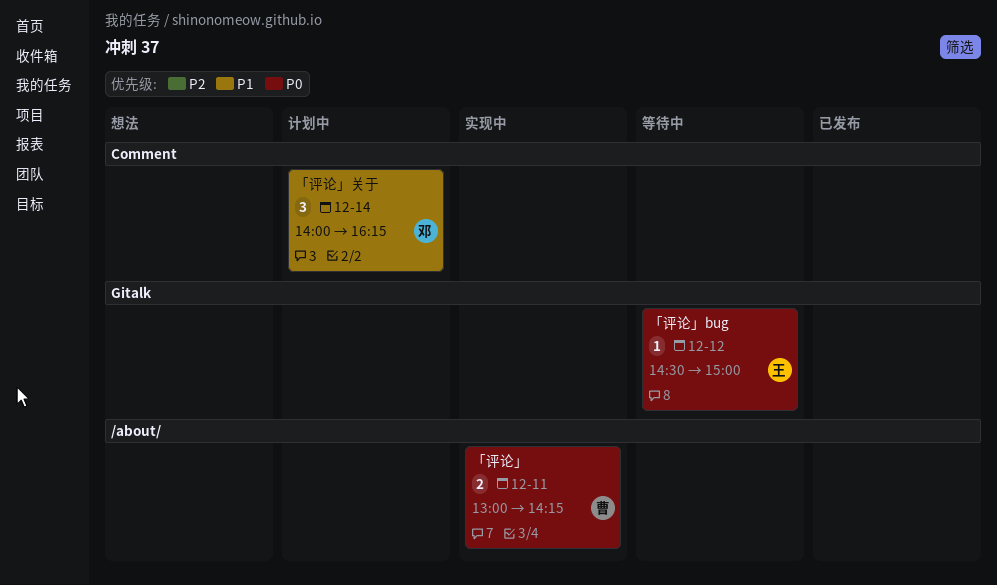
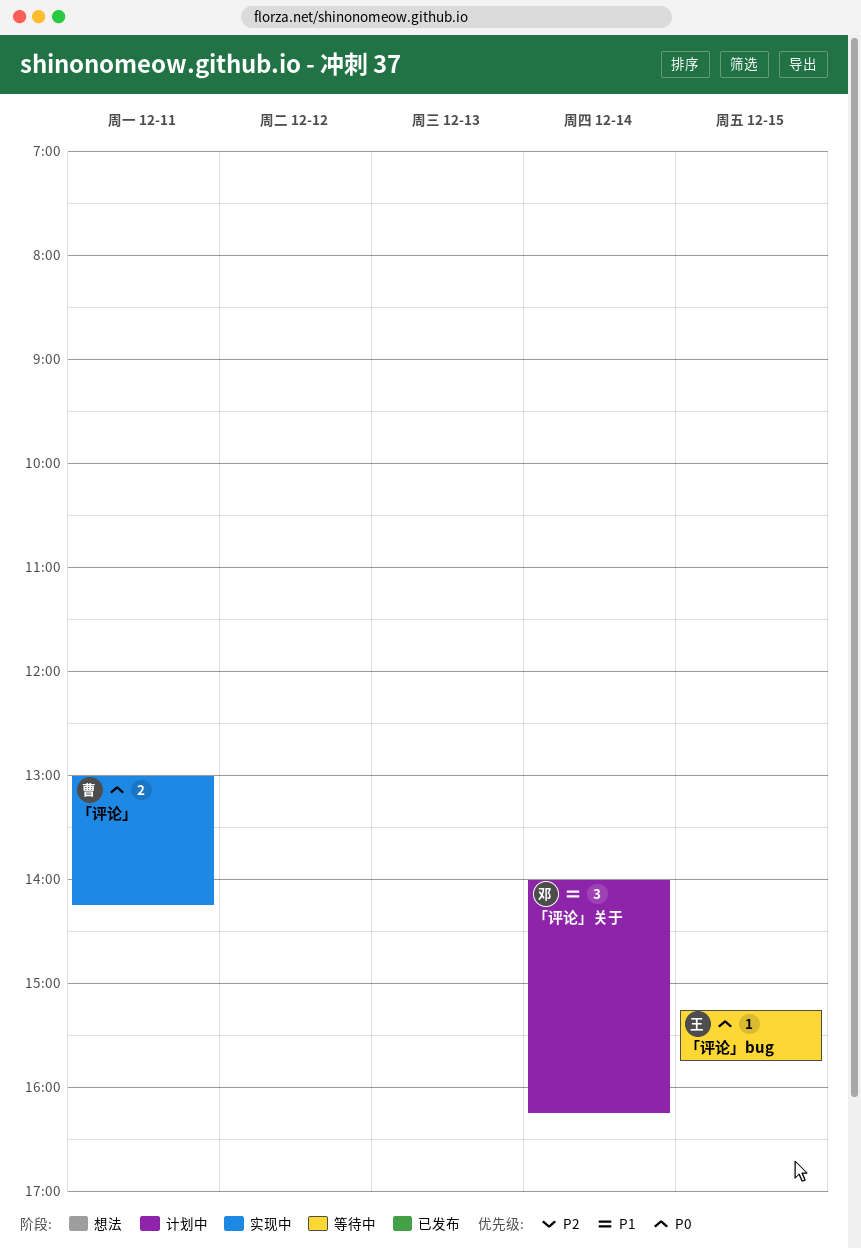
「评论」bug, day: Dec 12 -> Dec 15
「评论」bug, begins: 14:30 -> 15:15
「评论」bug, ends: 15:00 -> 15:45

